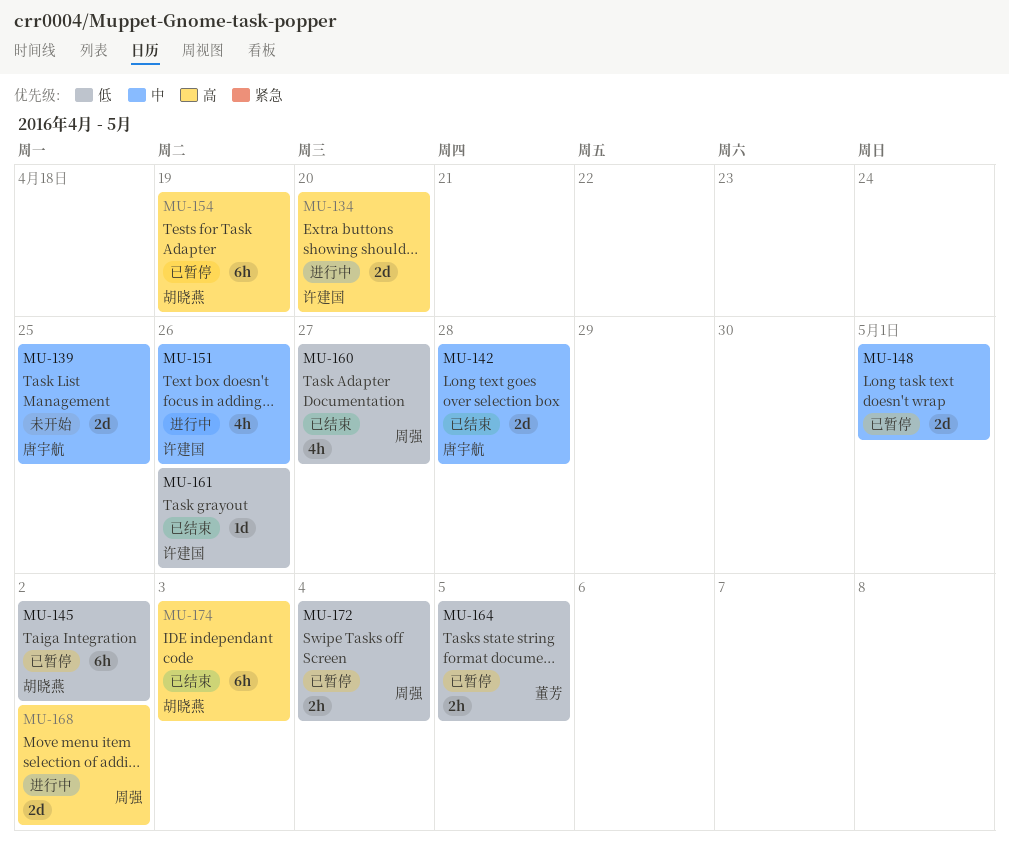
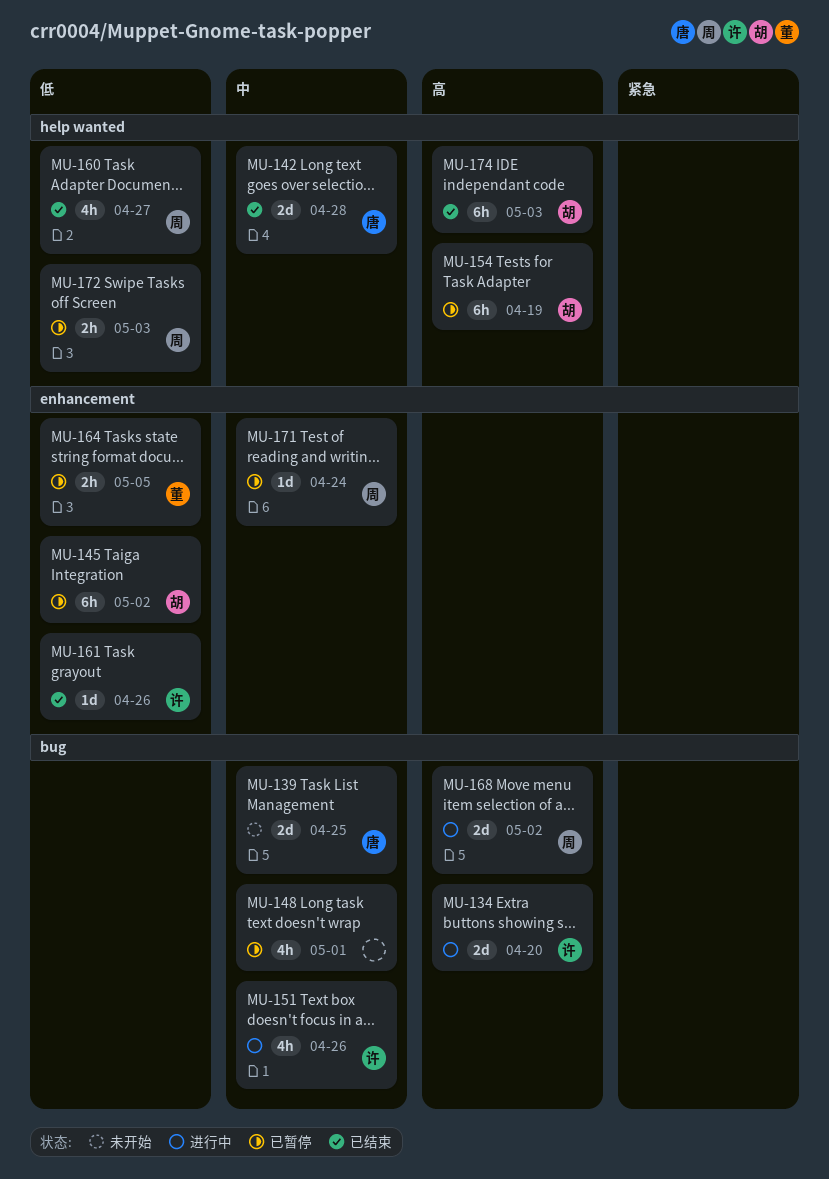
MU-148, estimate: 2d -> 4h
MU-171: none -> present
MU-172, due: May 4 -> May 3

